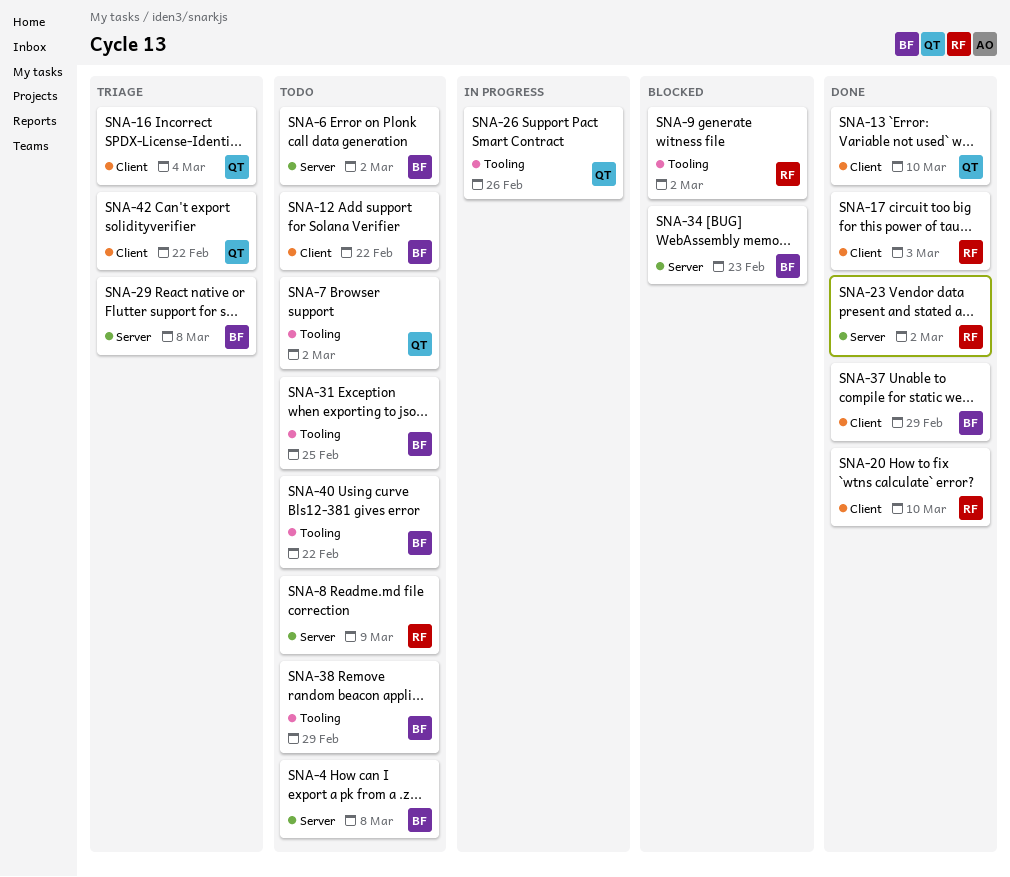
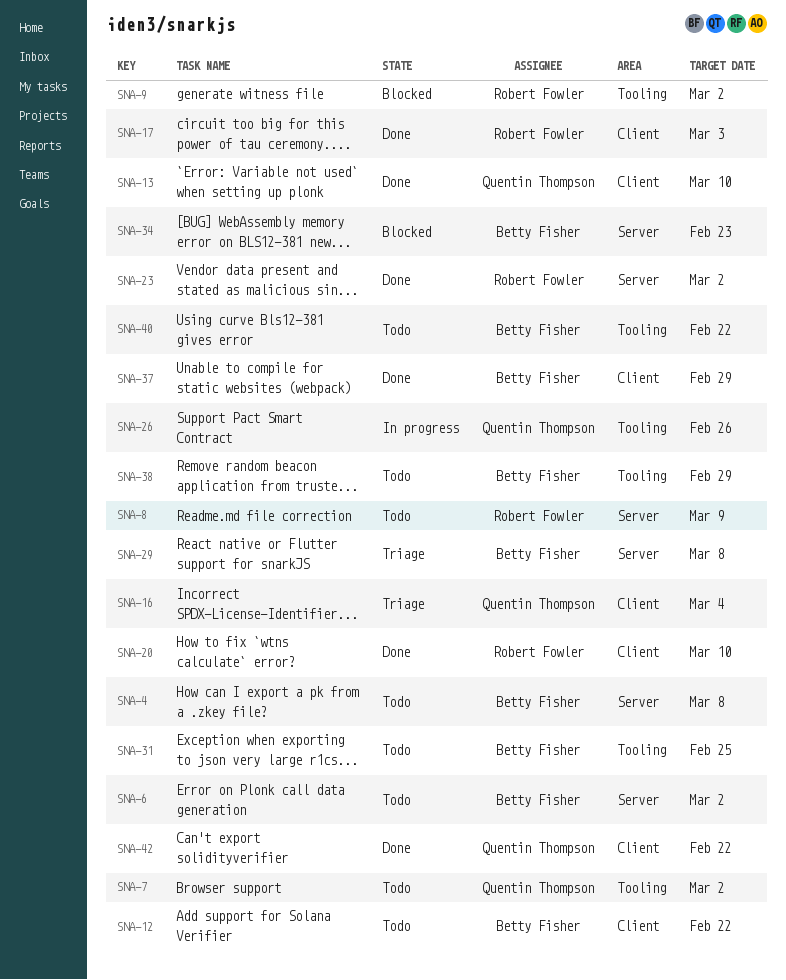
SNA-42, status: Triage -> Done

